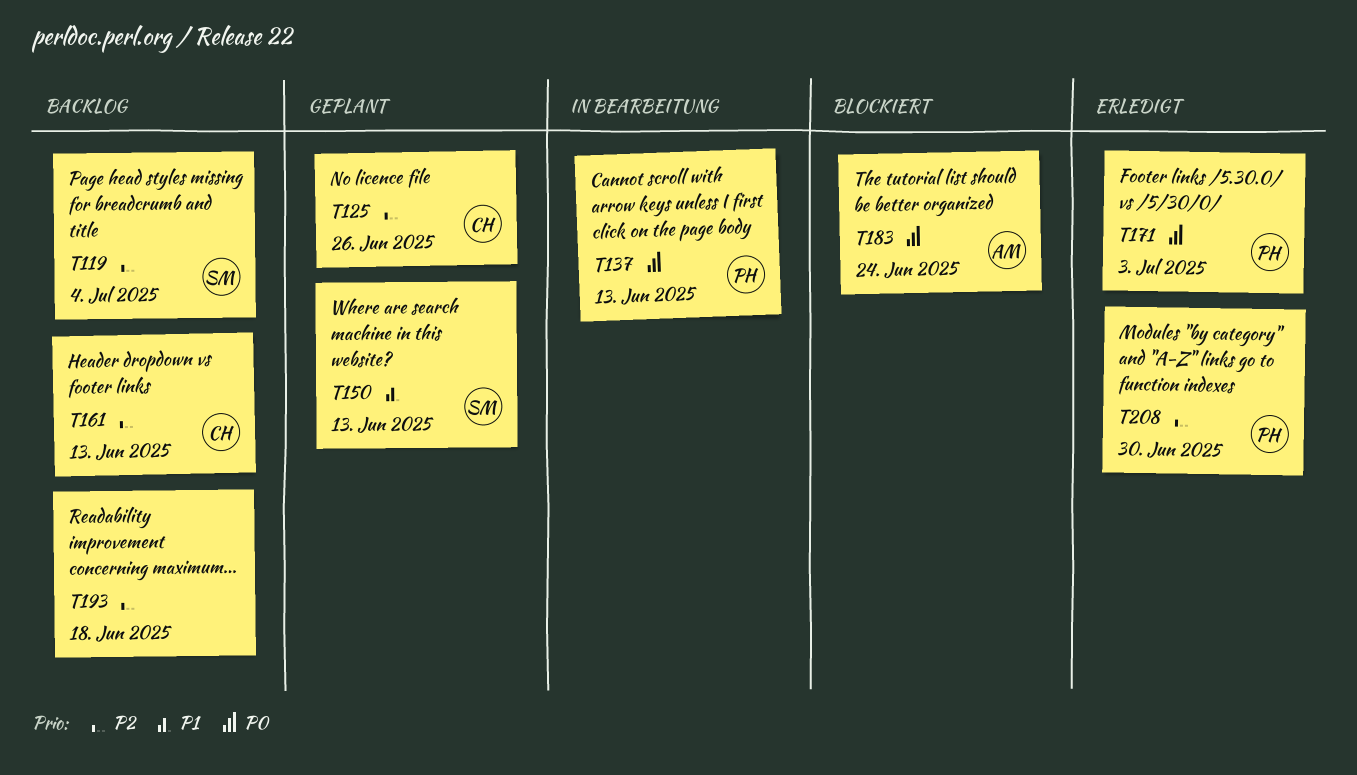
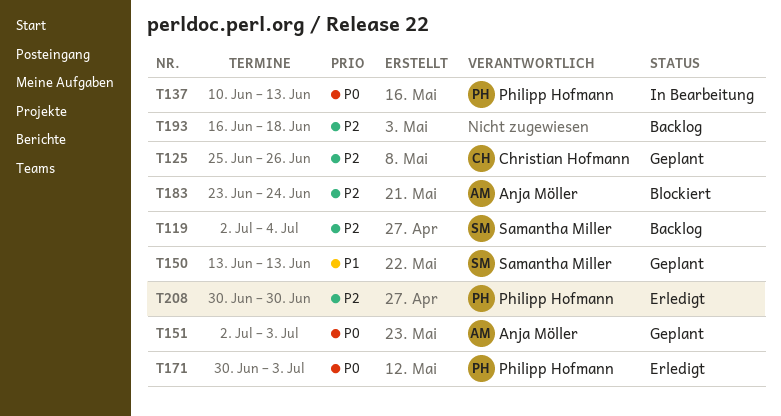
T151: none -> present
T161: present -> none
T183, priority: P0 -> P2

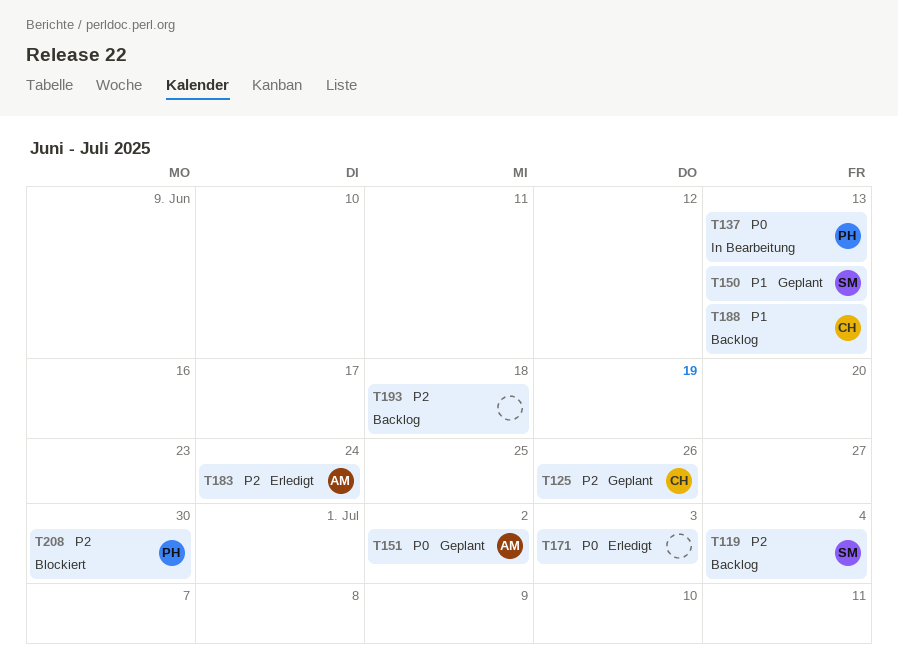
T151, due: Jul 3 -> Jul 2
T171, owner: Philipp Hofmann -> none
T183, status: Blockiert -> Erledigt
T188: none -> present
T208, status: Erledigt -> Blockiert

